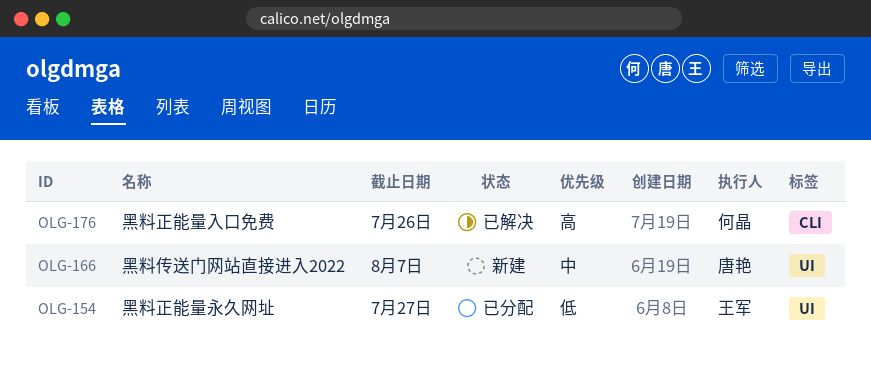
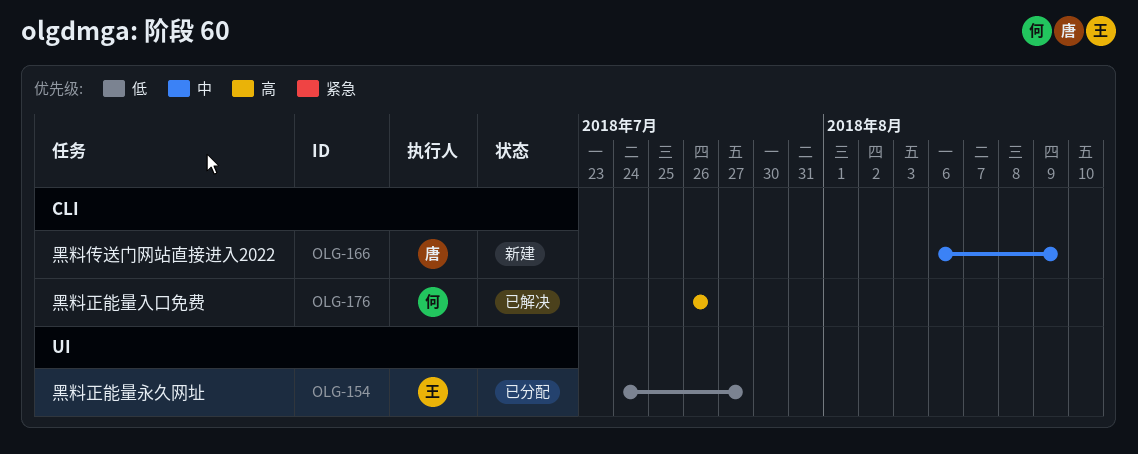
OLG-166, label: UI -> CLI
OLG-166, due: Aug 7 -> Aug 9

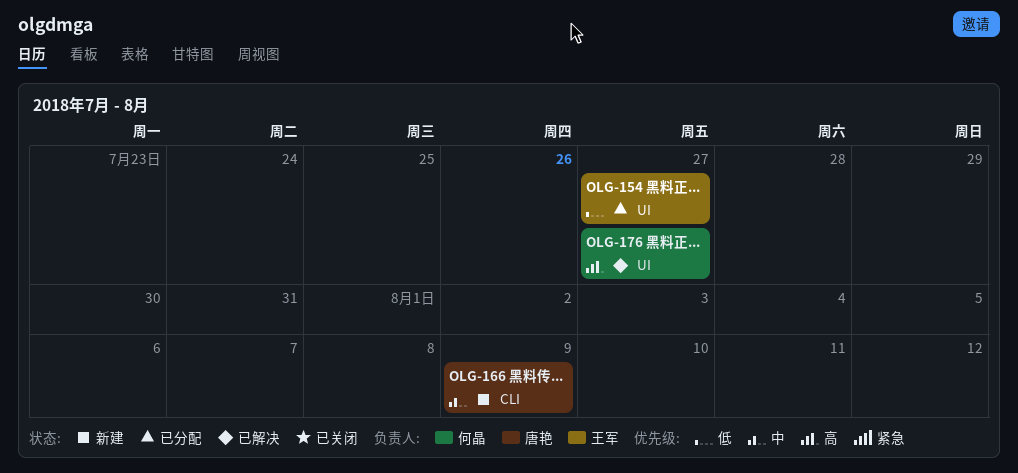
OLG-176, label: CLI -> UI
OLG-176, due: Jul 26 -> Jul 27

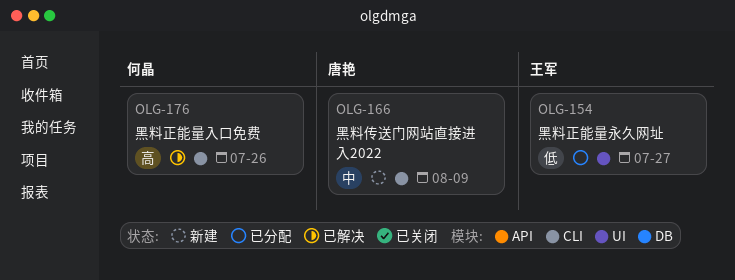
OLG-176, label: UI -> CLI
OLG-176, due: Jul 27 -> Jul 26

